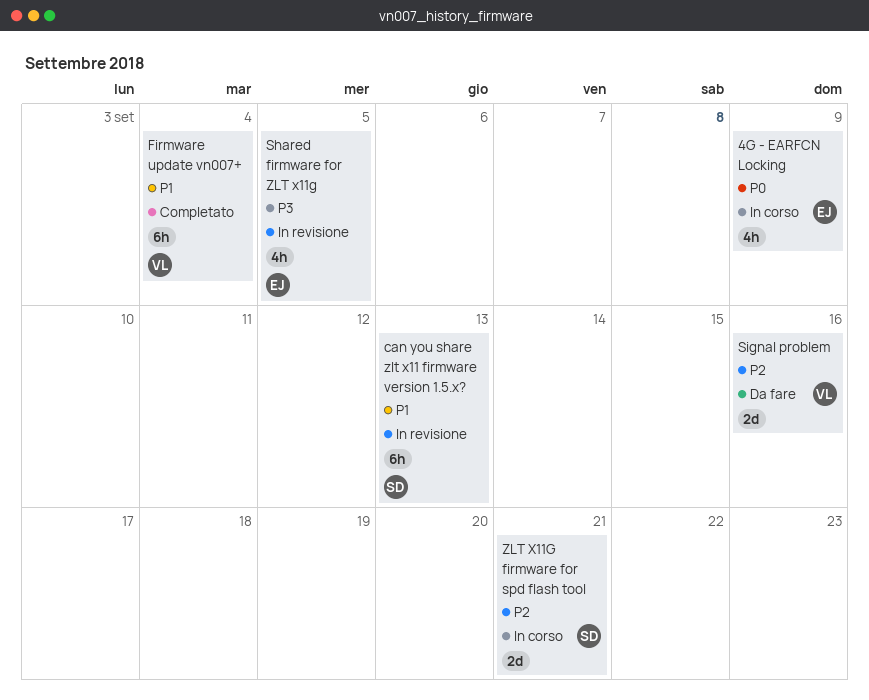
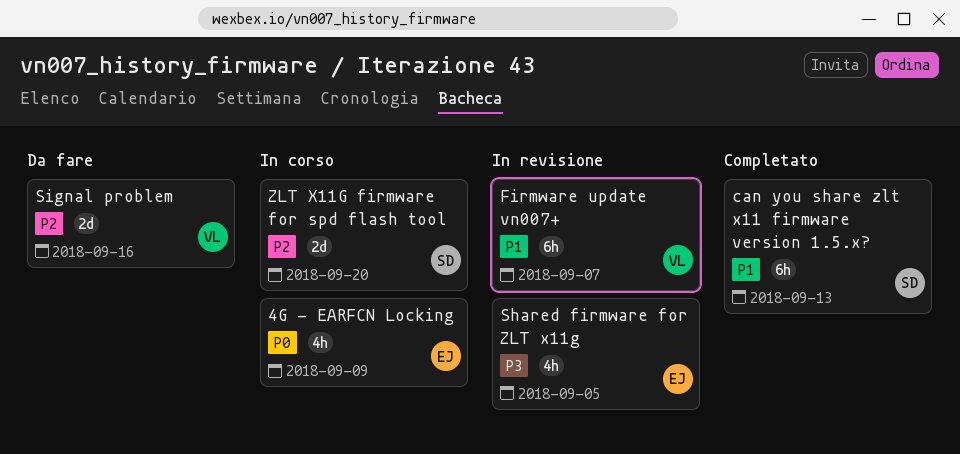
can you share zlt x11 firmware version 1.5.x?, status: In revisione -> Completato
Firmware update vn007+, status: Completato -> In revisione
Firmware update vn007+, due: Sep 4 -> Sep 7
ZLT X11G firmware for spd flash tool, due: Sep 21 -> Sep 20

